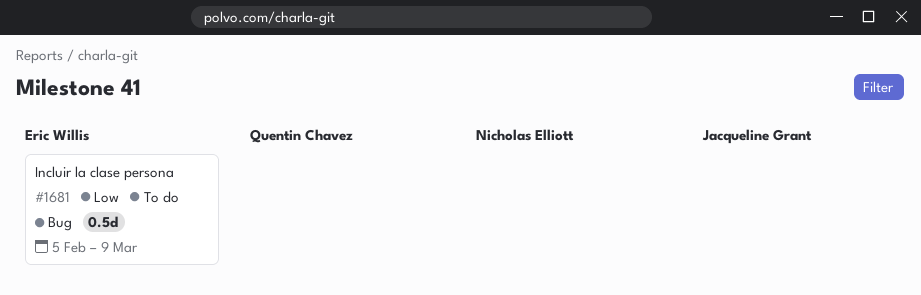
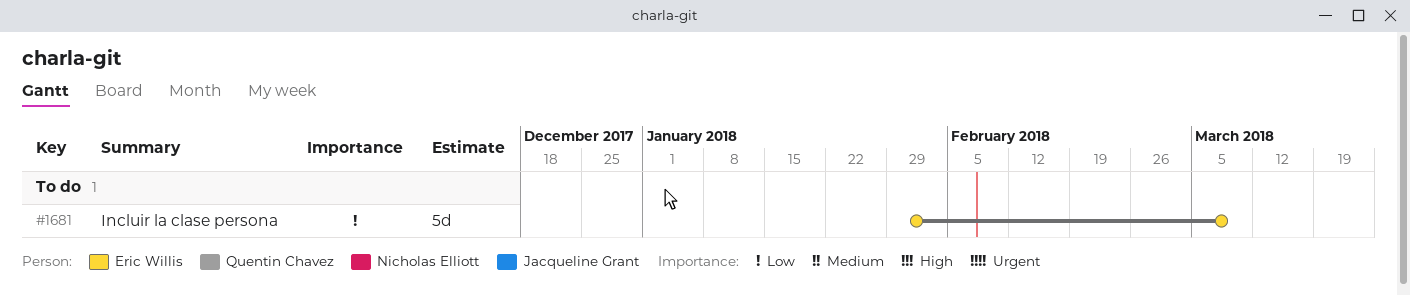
#1681, estimate: 0.5d -> 5d
#1681, start: Feb 5 -> Jan 29

